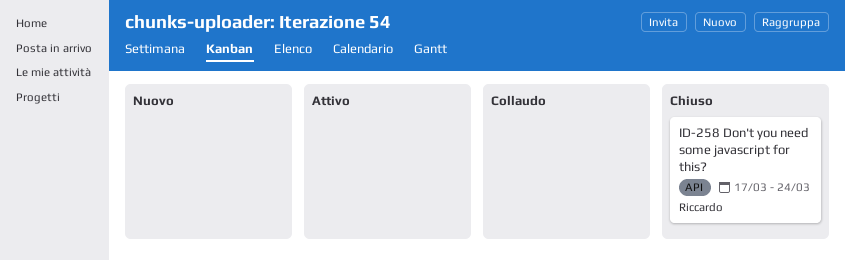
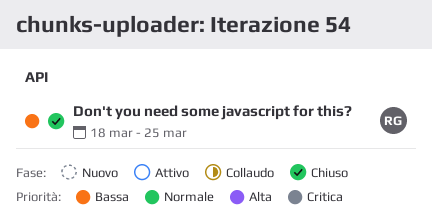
Don't you need some javascript for this?, start: Mar 17 -> Mar 18
Don't you need some javascript for this?, due: Mar 24 -> Mar 25

